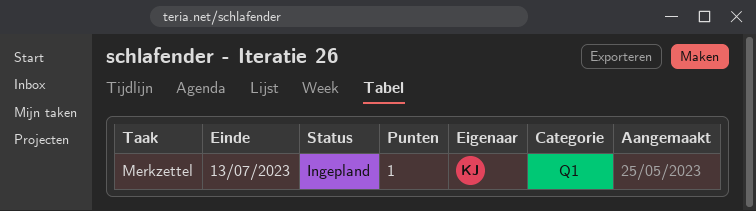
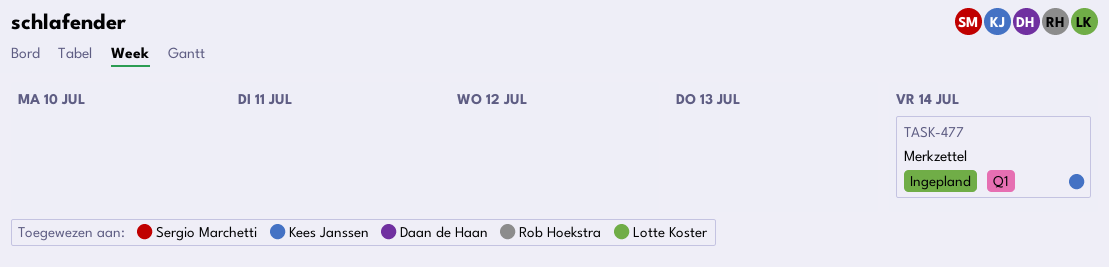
Merkzettel, due: Jul 13 -> Jul 14

